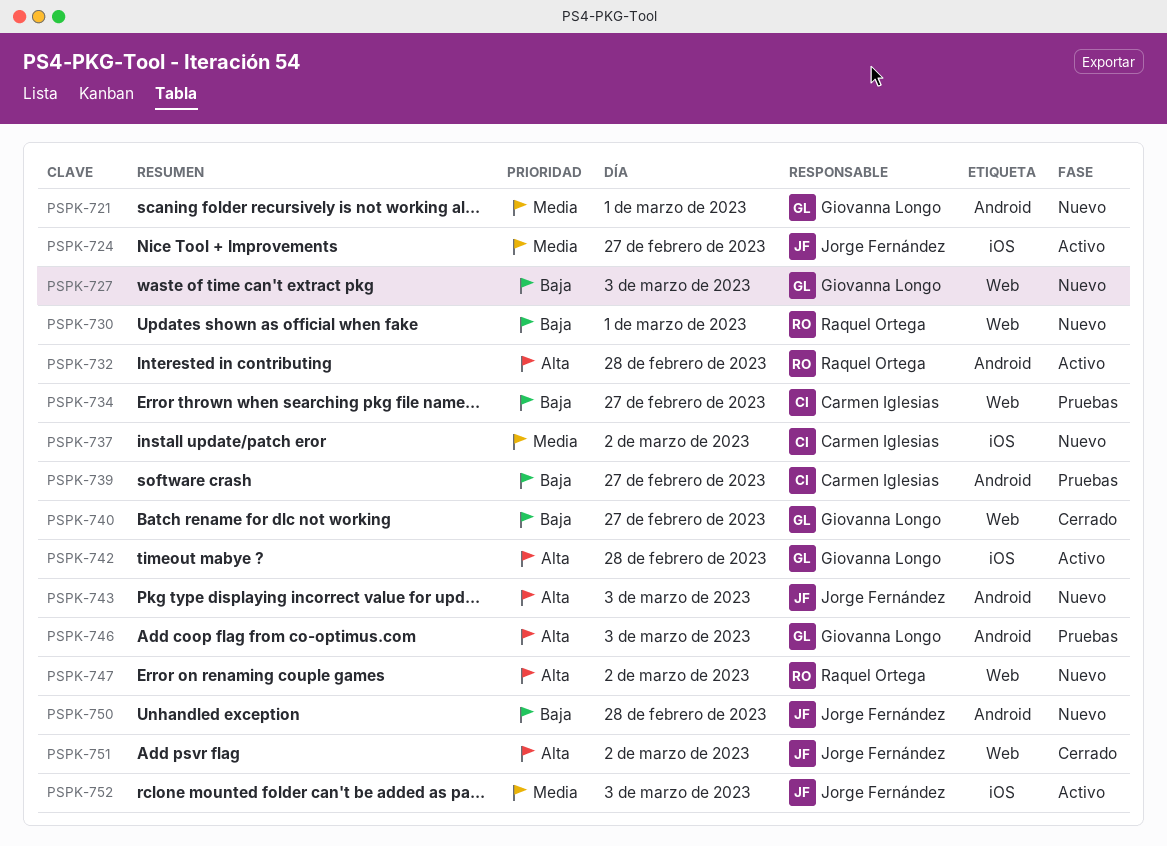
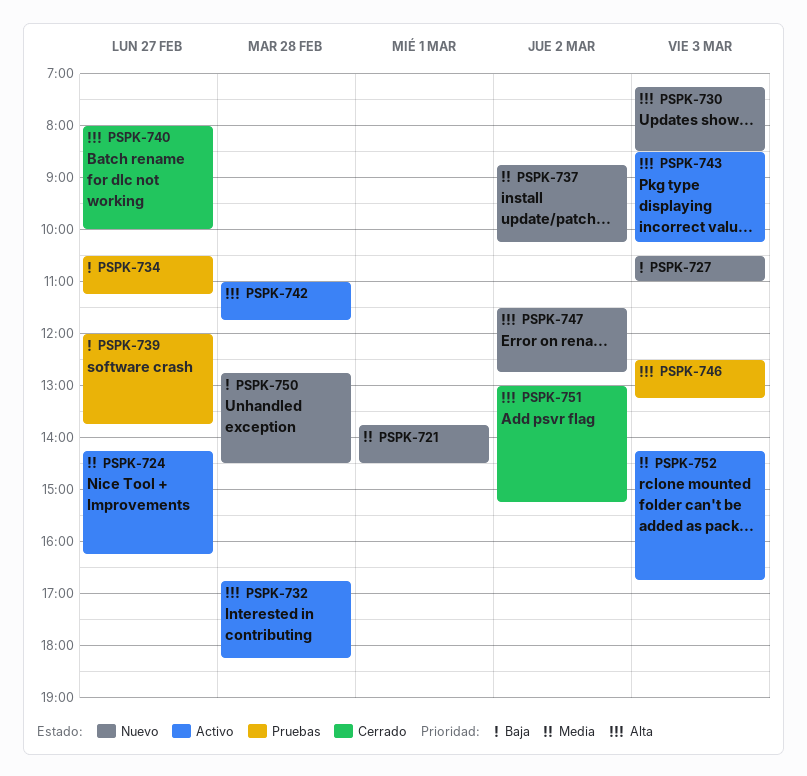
PSPK-730, priority: Baja -> Alta
PSPK-730, day: Mar 1 -> Mar 3
PSPK-740, priority: Baja -> Alta
PSPK-743, status: Nuevo -> Activo

